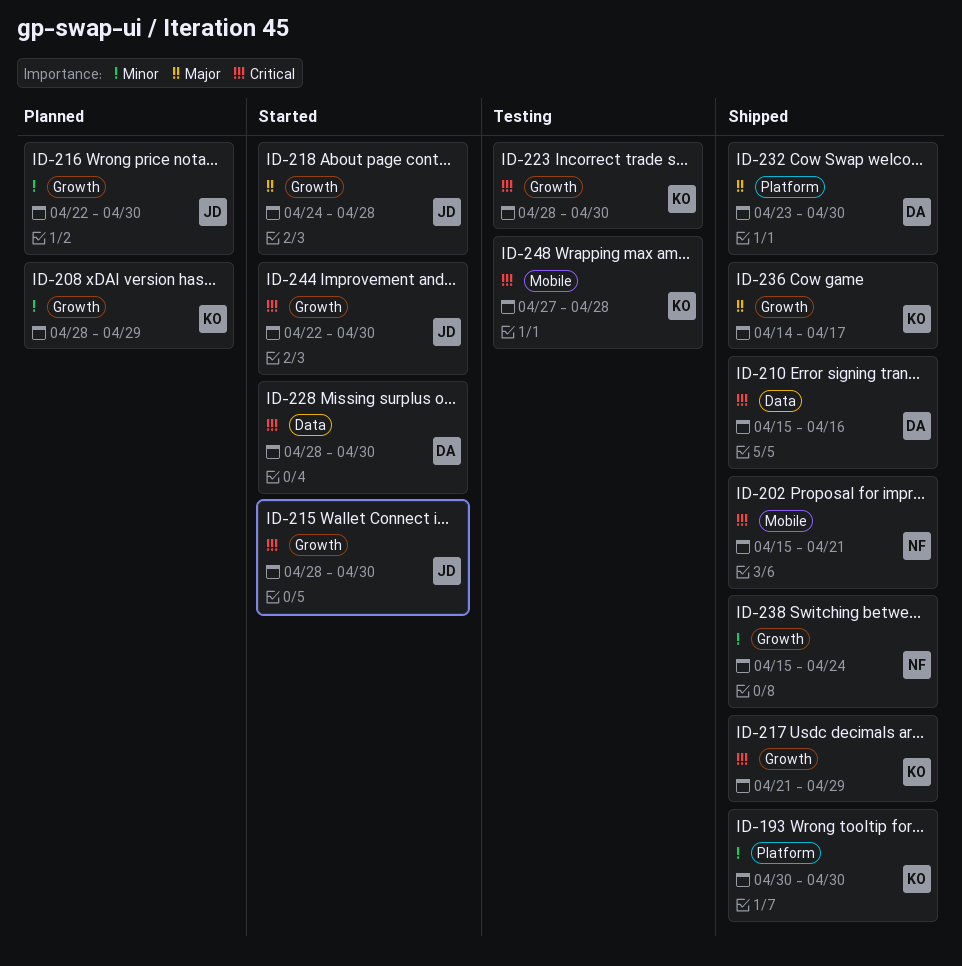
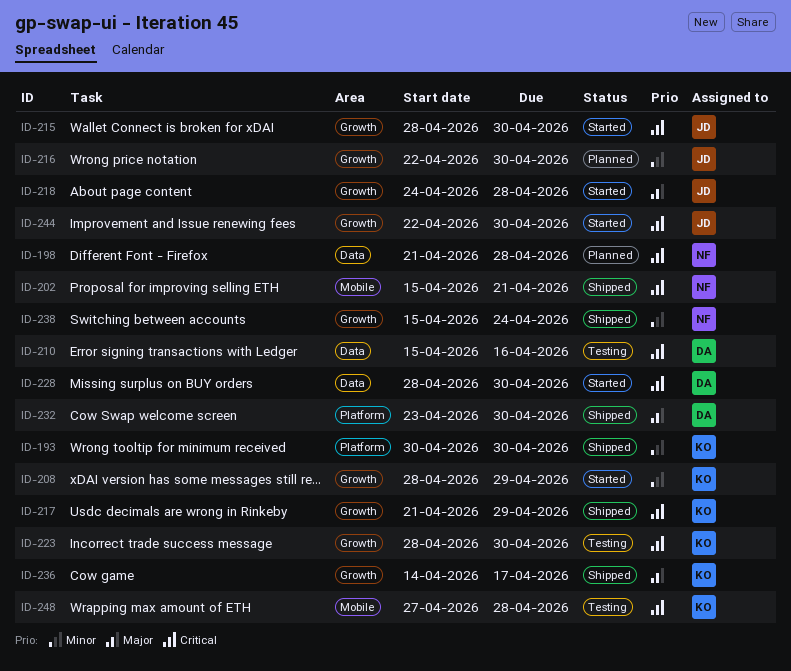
ID-198: none -> present
ID-208, status: Planned -> Started
ID-210, status: Shipped -> Testing

